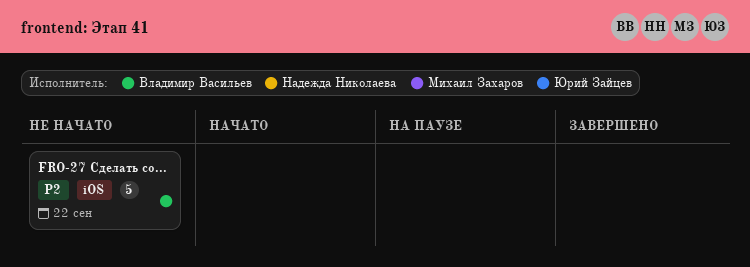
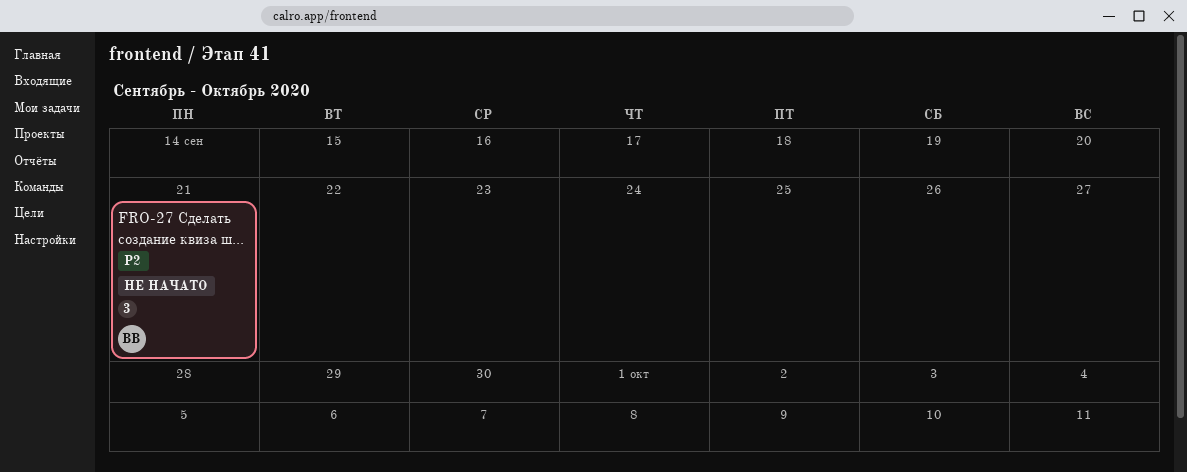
FRO-27, estimate: 5 -> 3
FRO-27, due: Sep 22 -> Sep 21

